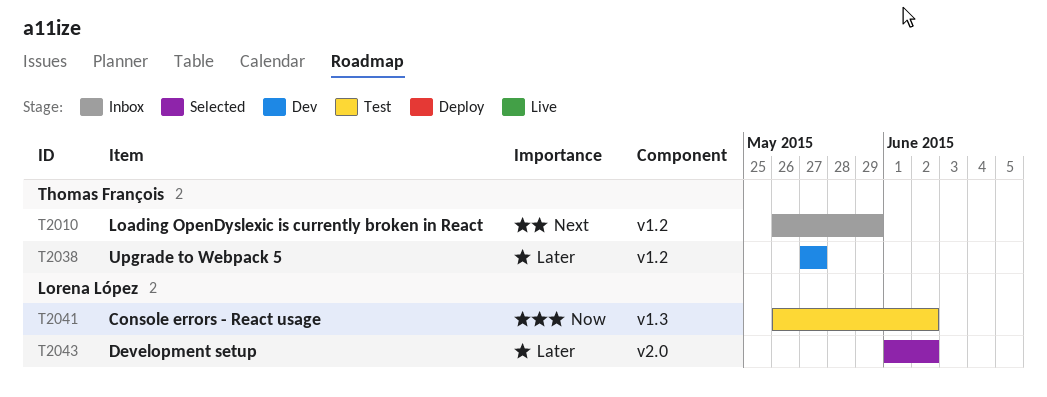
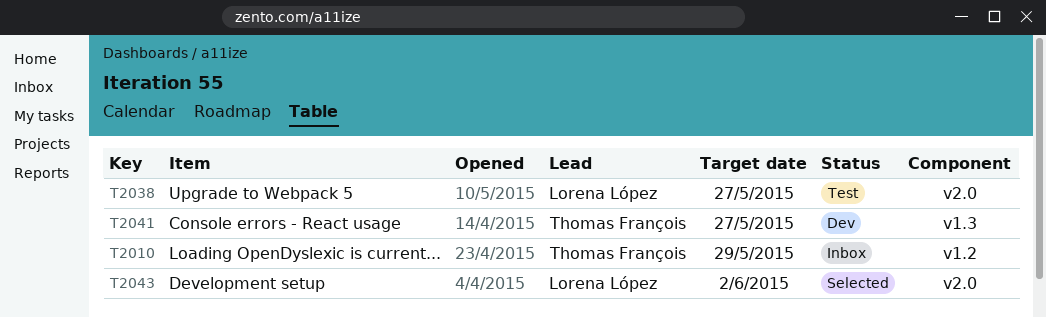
T2038, status: Dev -> Test
T2038, owner: Thomas François -> Lorena López
T2038, label: v1.2 -> v2.0
T2041, status: Test -> Dev
T2041, owner: Lorena López -> Thomas François
T2041, due: Jun 2 -> May 27

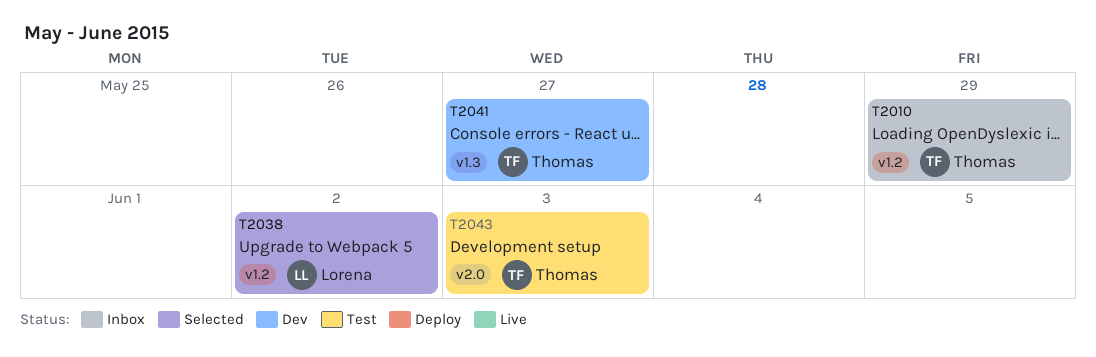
T2038, status: Test -> Selected
T2038, label: v2.0 -> v1.2
T2038, due: May 27 -> Jun 2
T2043, status: Selected -> Test
T2043, owner: Lorena López -> Thomas François
T2043, due: Jun 2 -> Jun 3

